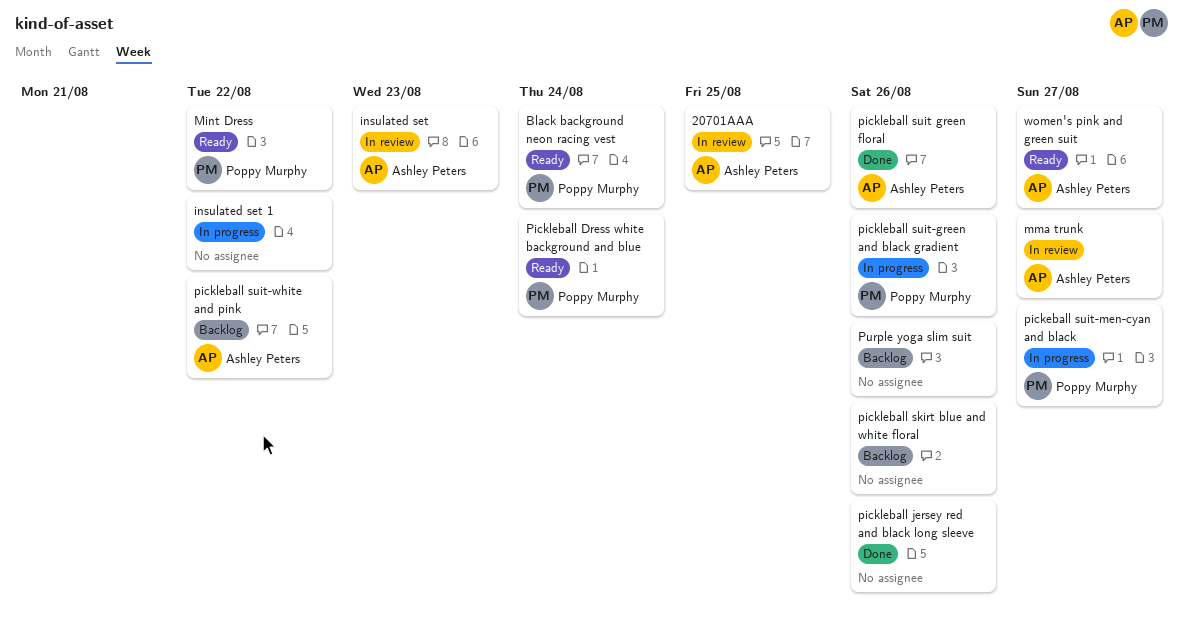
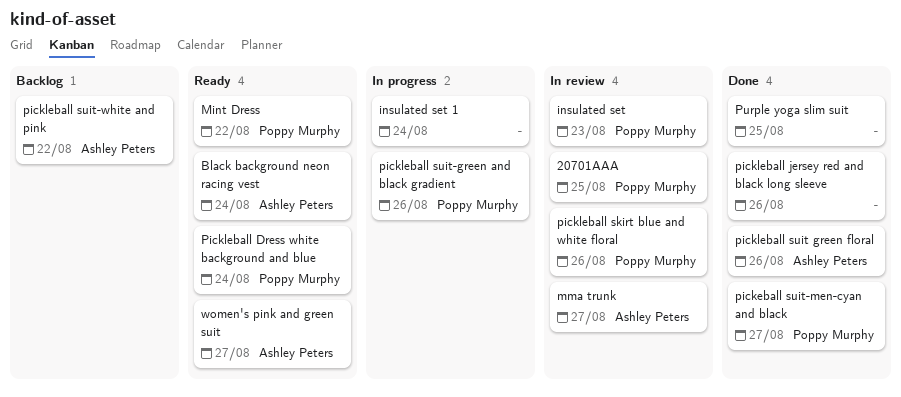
20701AAA, owner: Ashley Peters -> Poppy Murphy
Black background neon racing vest, owner: Poppy Murphy -> Ashley Peters
insulated set, owner: Ashley Peters -> Poppy Murphy
insulated set 1, due: Aug 22 -> Aug 24
pickeball suit-men-cyan and black, status: In progress -> Done
pickleball skirt blue and white floral, status: Backlog -> In review
pickleball skirt blue and white floral, owner: none -> Poppy Murphy
Purple yoga slim suit, status: Backlog -> Done
Purple yoga slim suit, due: Aug 26 -> Aug 25

